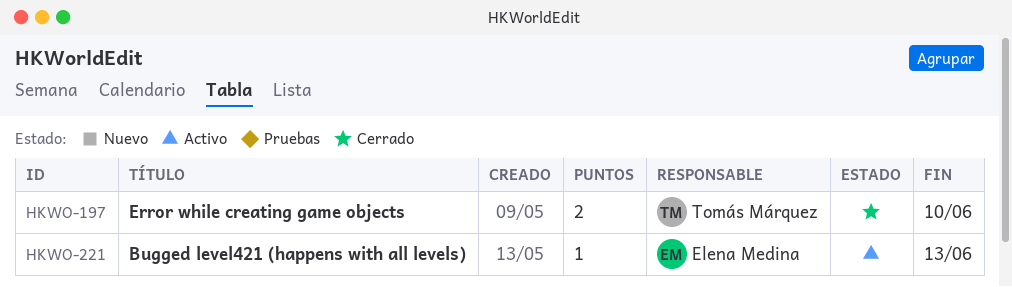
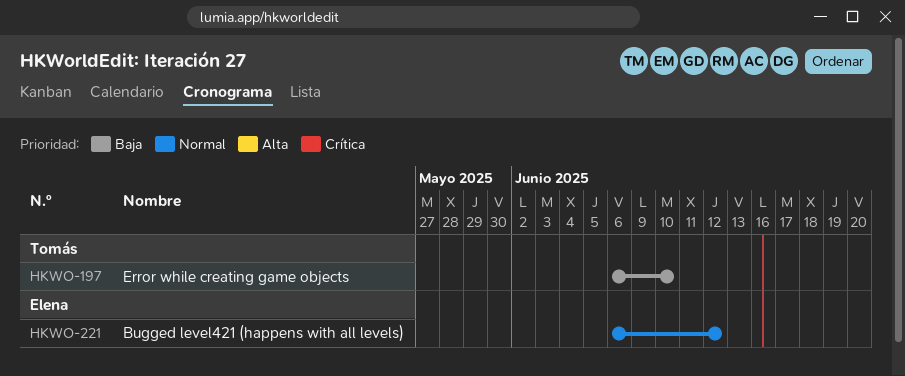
HKWO-221, due: Jun 13 -> Jun 12

